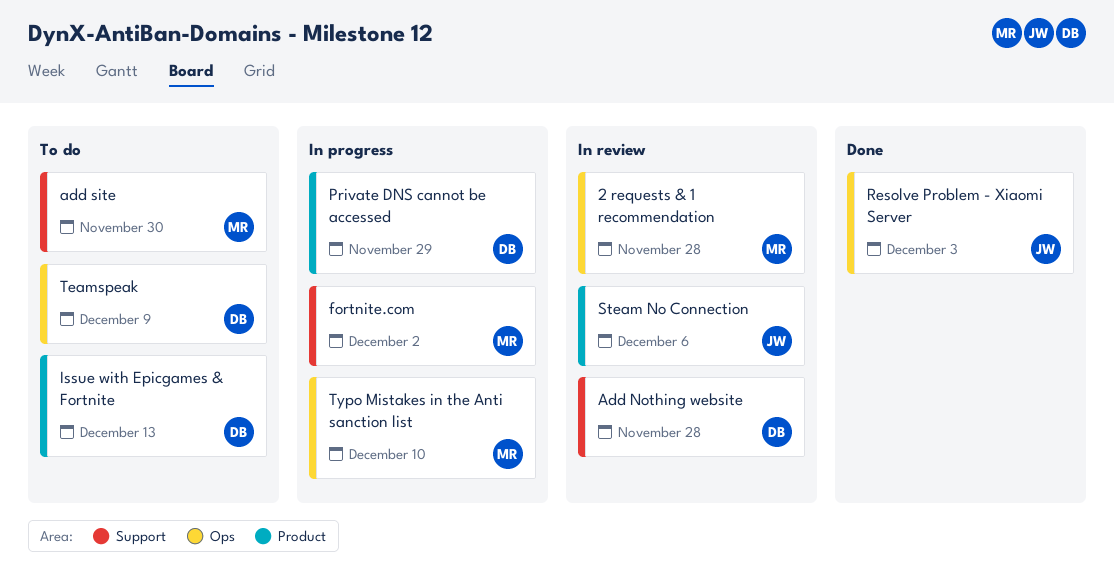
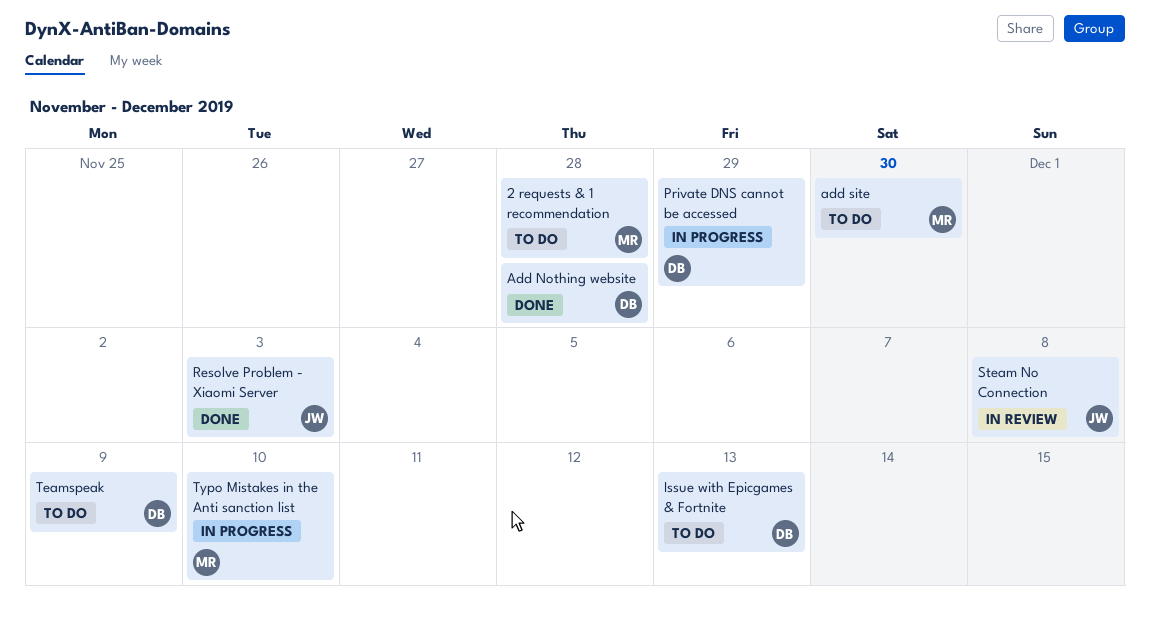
2 requests & 1 recommendation, status: In review -> To do
Add Nothing website, status: In review -> Done
fortnite.com: present -> none
Steam No Connection, due: Dec 6 -> Dec 8

